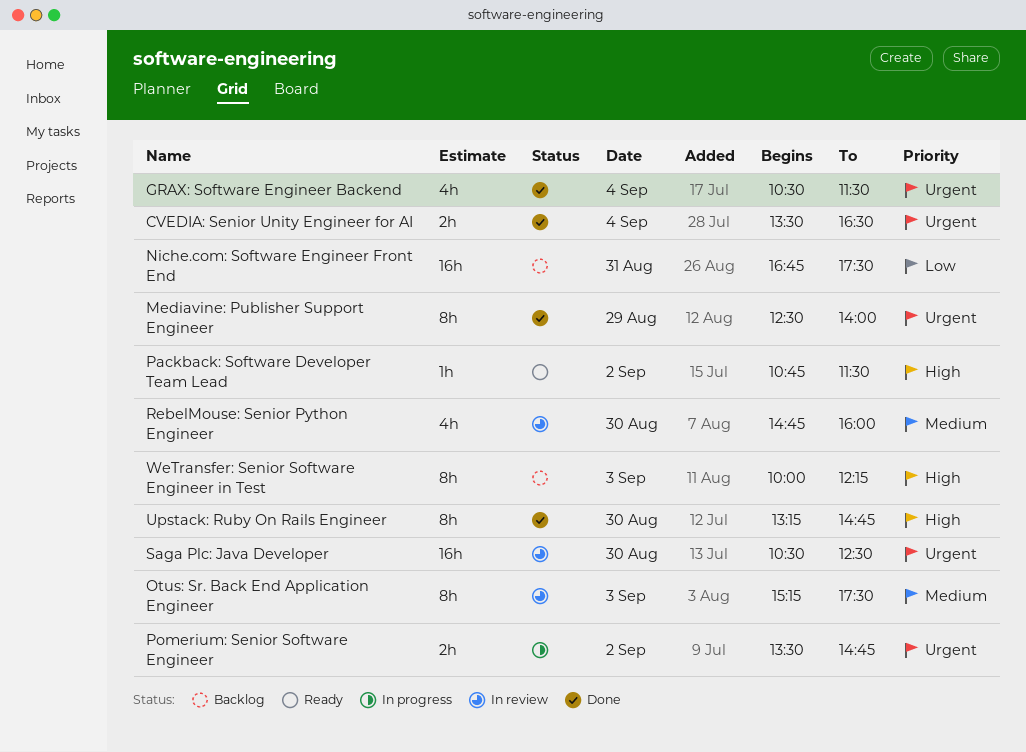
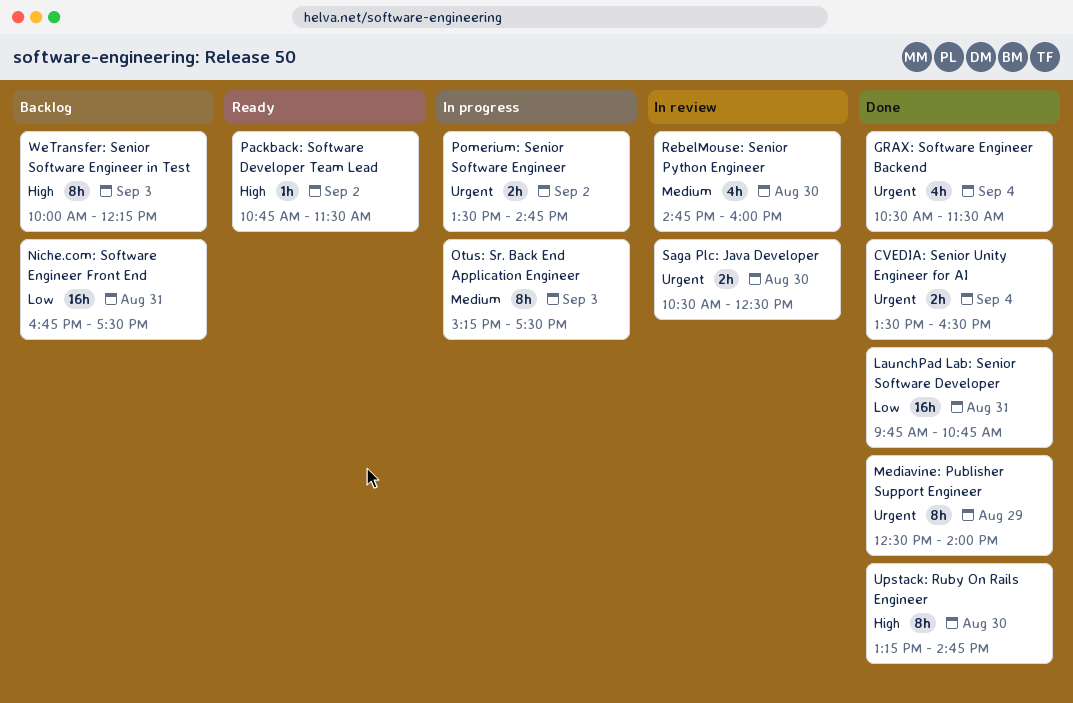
LaunchPad Lab: Senior Software Developer: none -> present
Otus: Sr. Back End Application Engineer, status: In review -> In progress
Saga Plc: Java Developer, estimate: 16h -> 2h

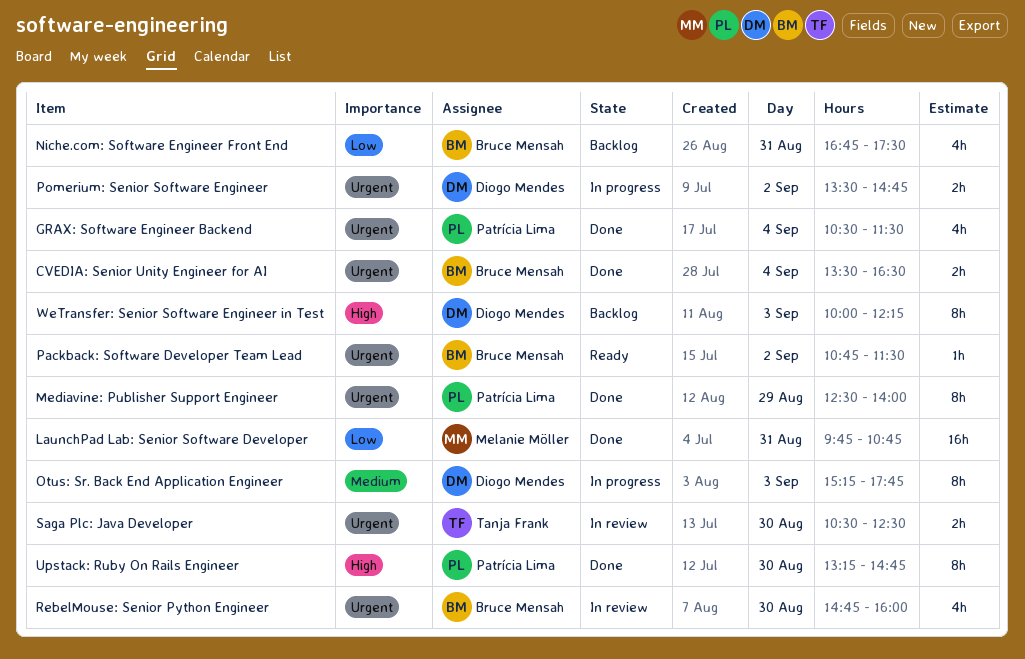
Niche.com: Software Engineer Front End, estimate: 16h -> 4h
Otus: Sr. Back End Application Engineer, ends: 17:30 -> 17:45
Packback: Software Developer Team Lead, priority: High -> Urgent
RebelMouse: Senior Python Engineer, priority: Medium -> Urgent

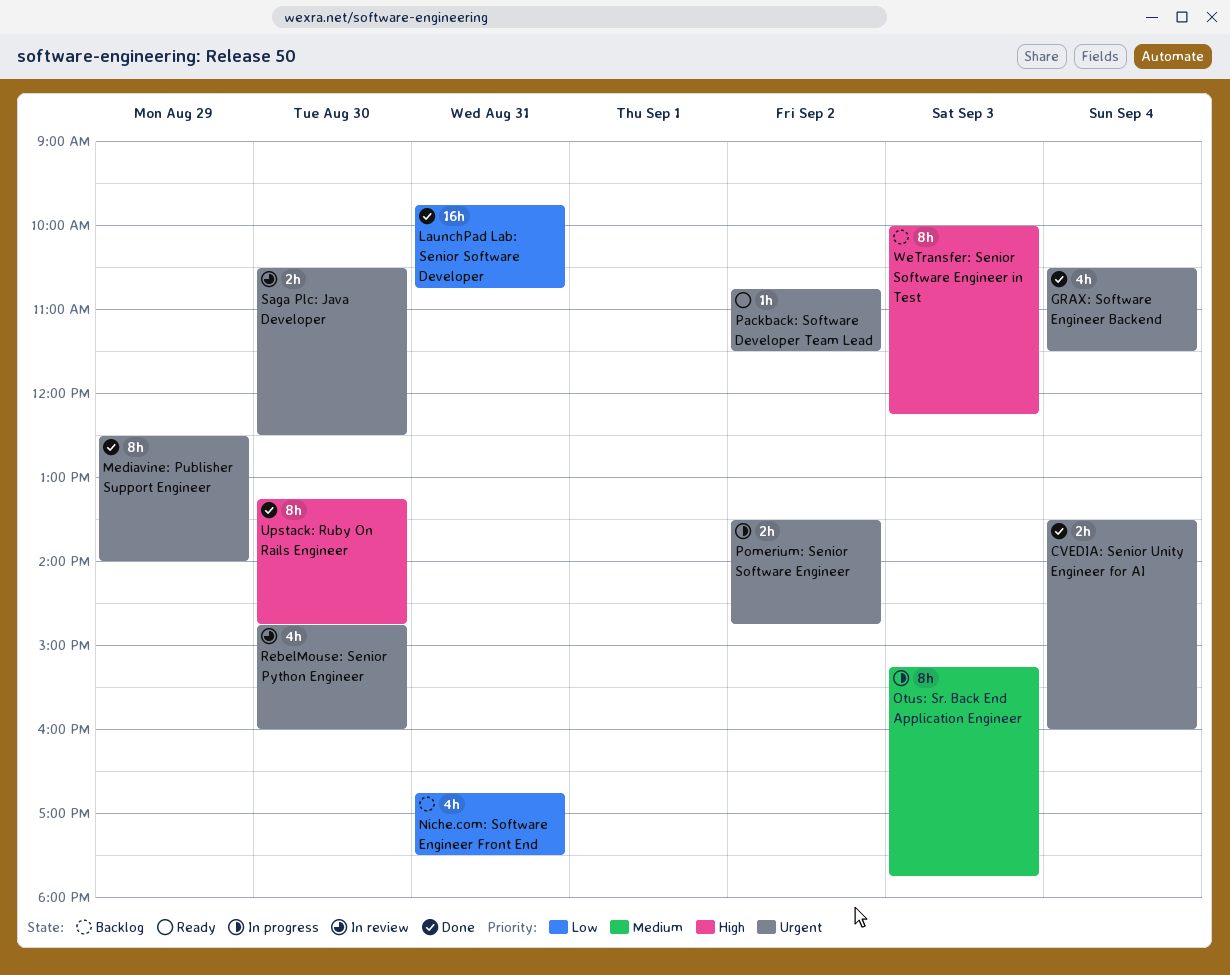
CVEDIA: Senior Unity Engineer for AI, ends: 16:30 -> 16:00

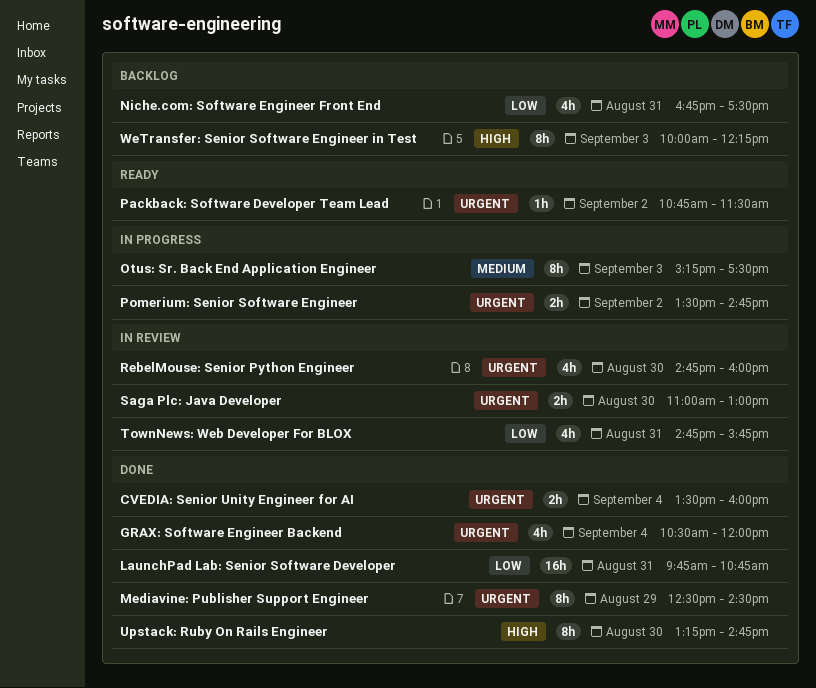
GRAX: Software Engineer Backend, ends: 11:30 -> 12:00
Mediavine: Publisher Support Engineer, ends: 14:00 -> 14:30
Otus: Sr. Back End Application Engineer, ends: 17:45 -> 17:30
Saga Plc: Java Developer, begins: 10:30 -> 11:00
Saga Plc: Java Developer, ends: 12:30 -> 13:00
TownNews: Web Developer For BLOX: none -> present

